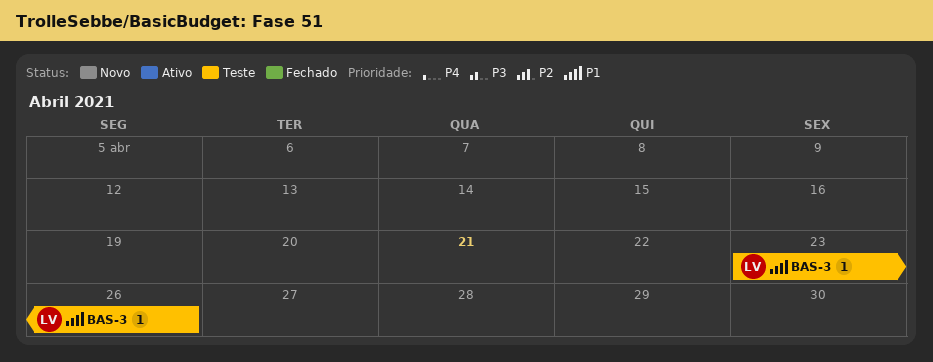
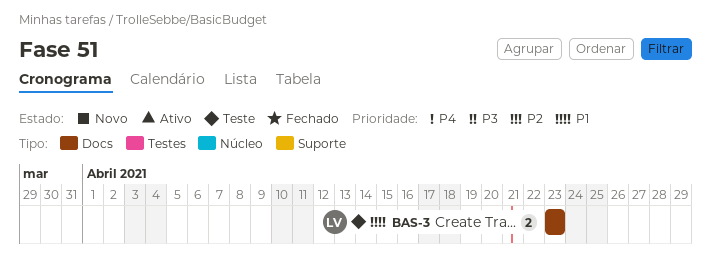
BAS-3, estimate: 1 -> 2
BAS-3, due: Apr 26 -> Apr 23

